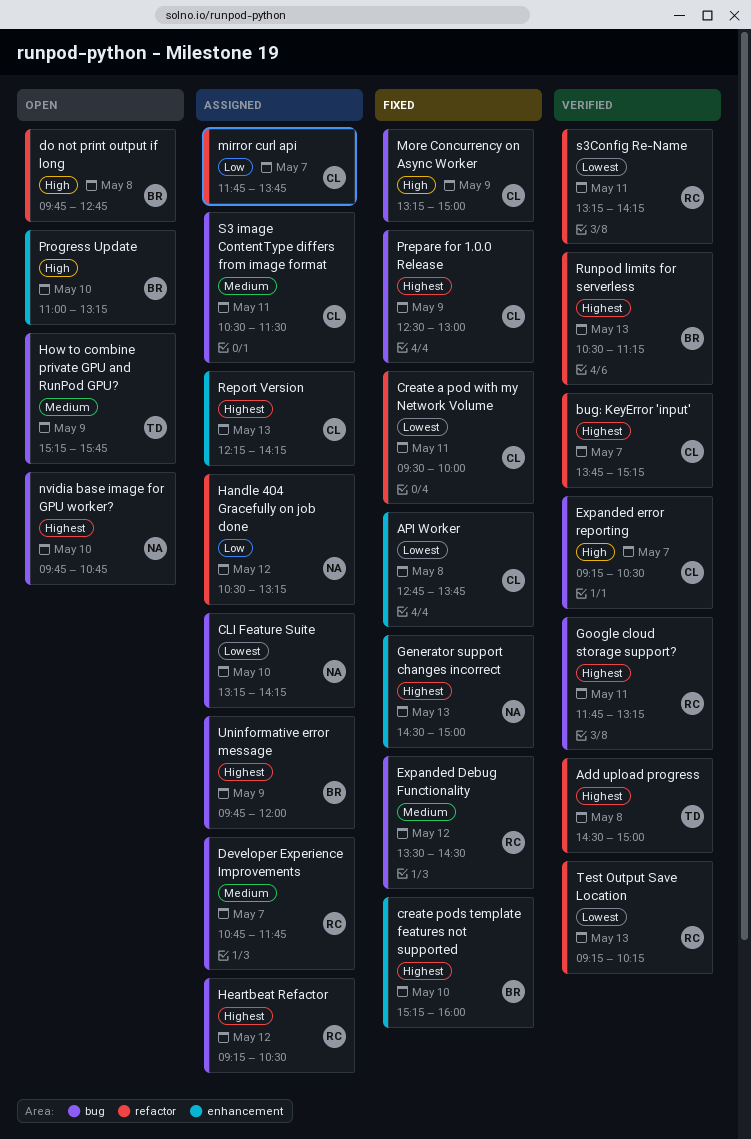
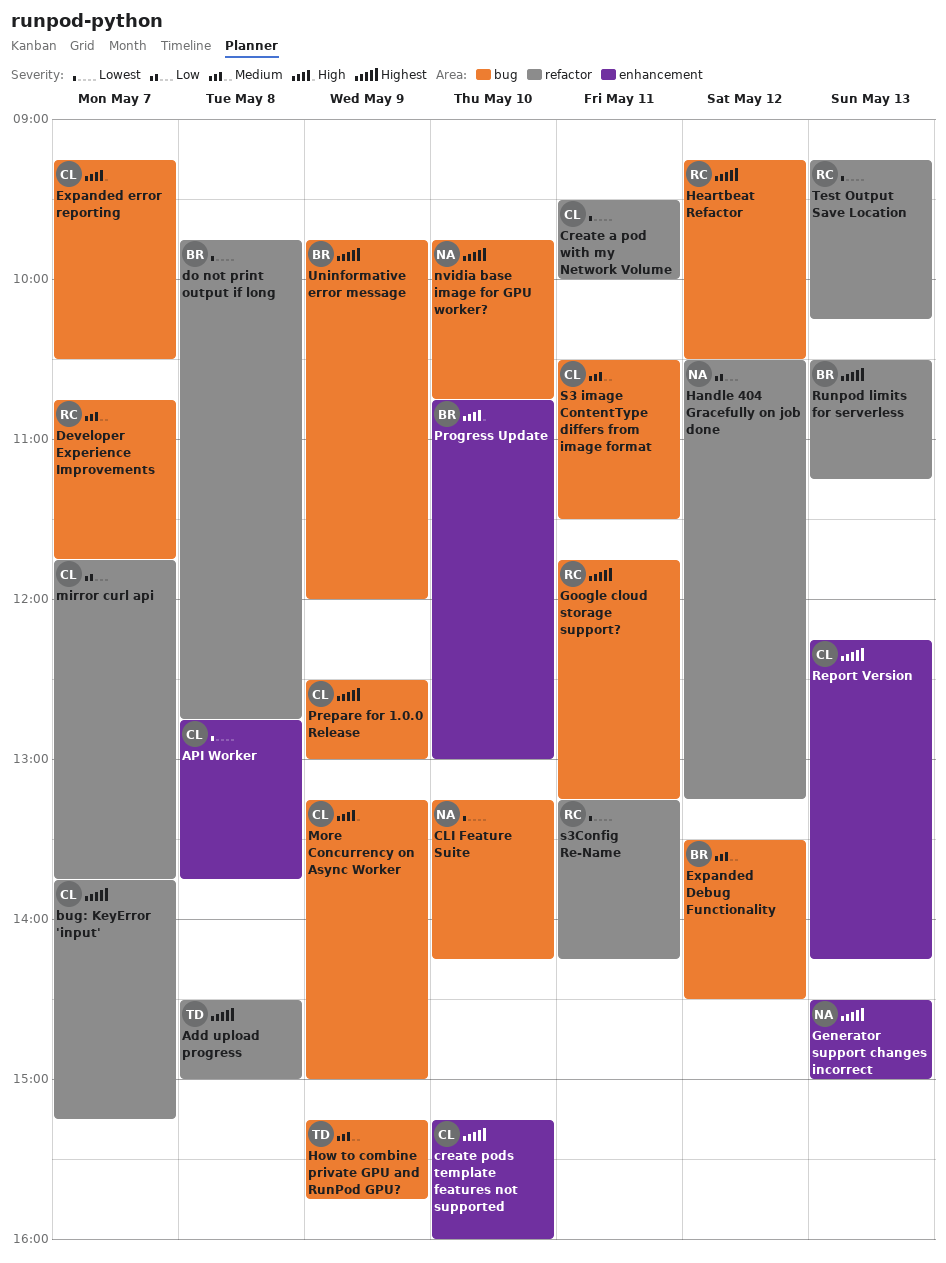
create pods template features not supported, owner: BR -> CL
do not print output if long, priority: High -> Lowest
Expanded Debug Functionality, owner: RC -> BR
Progress Update, begins: 11:00 -> 10:45
Progress Update, ends: 13:15 -> 13:00

